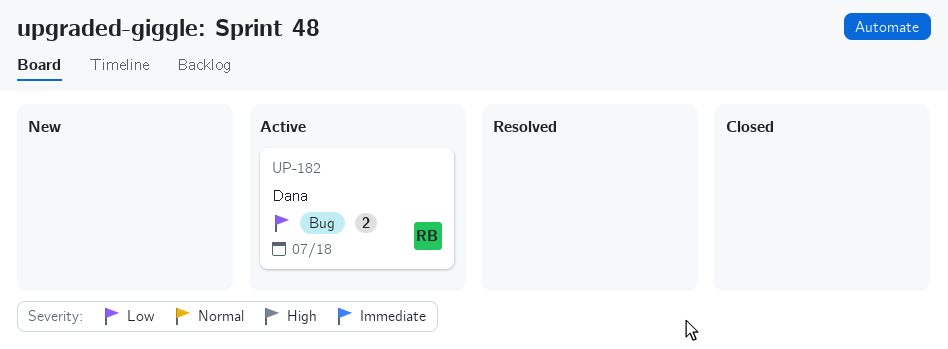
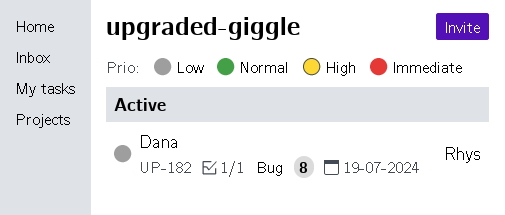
UP-182, estimate: 2 -> 8
UP-182, due: Jul 18 -> Jul 19

